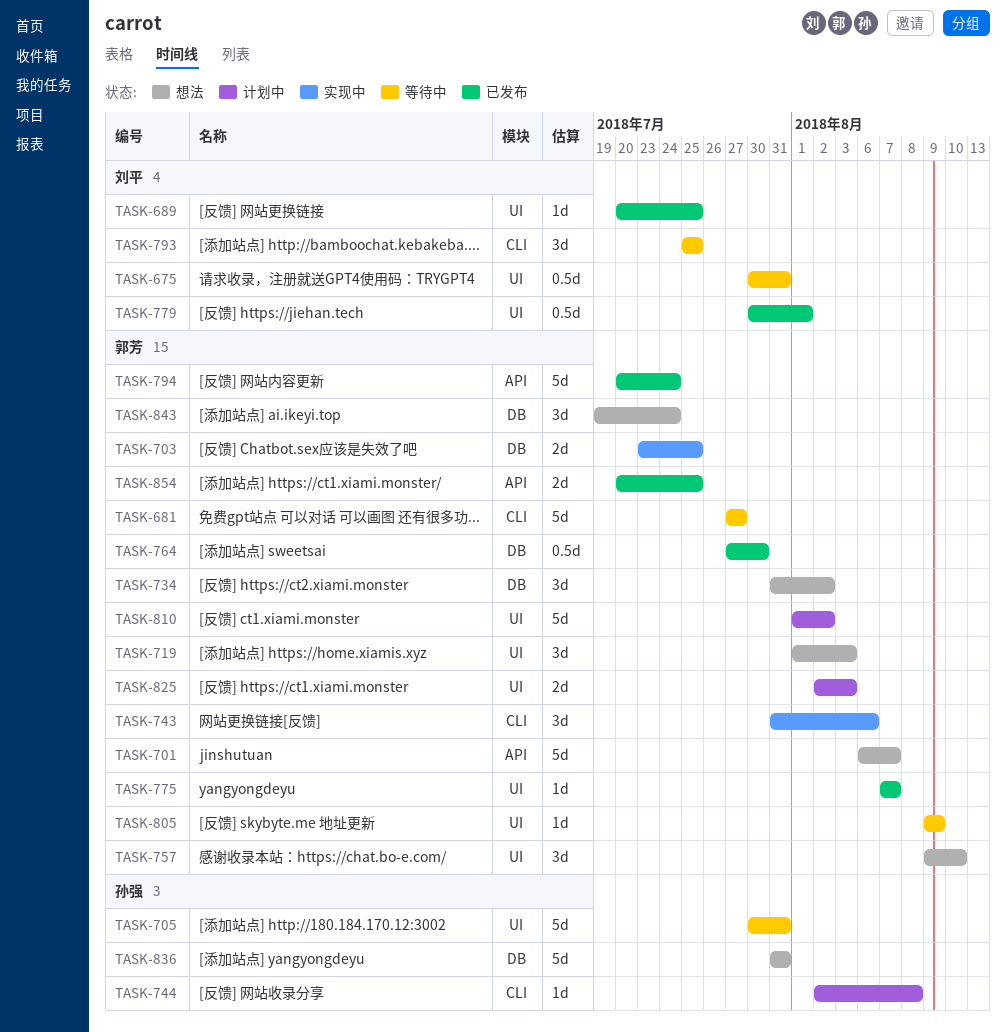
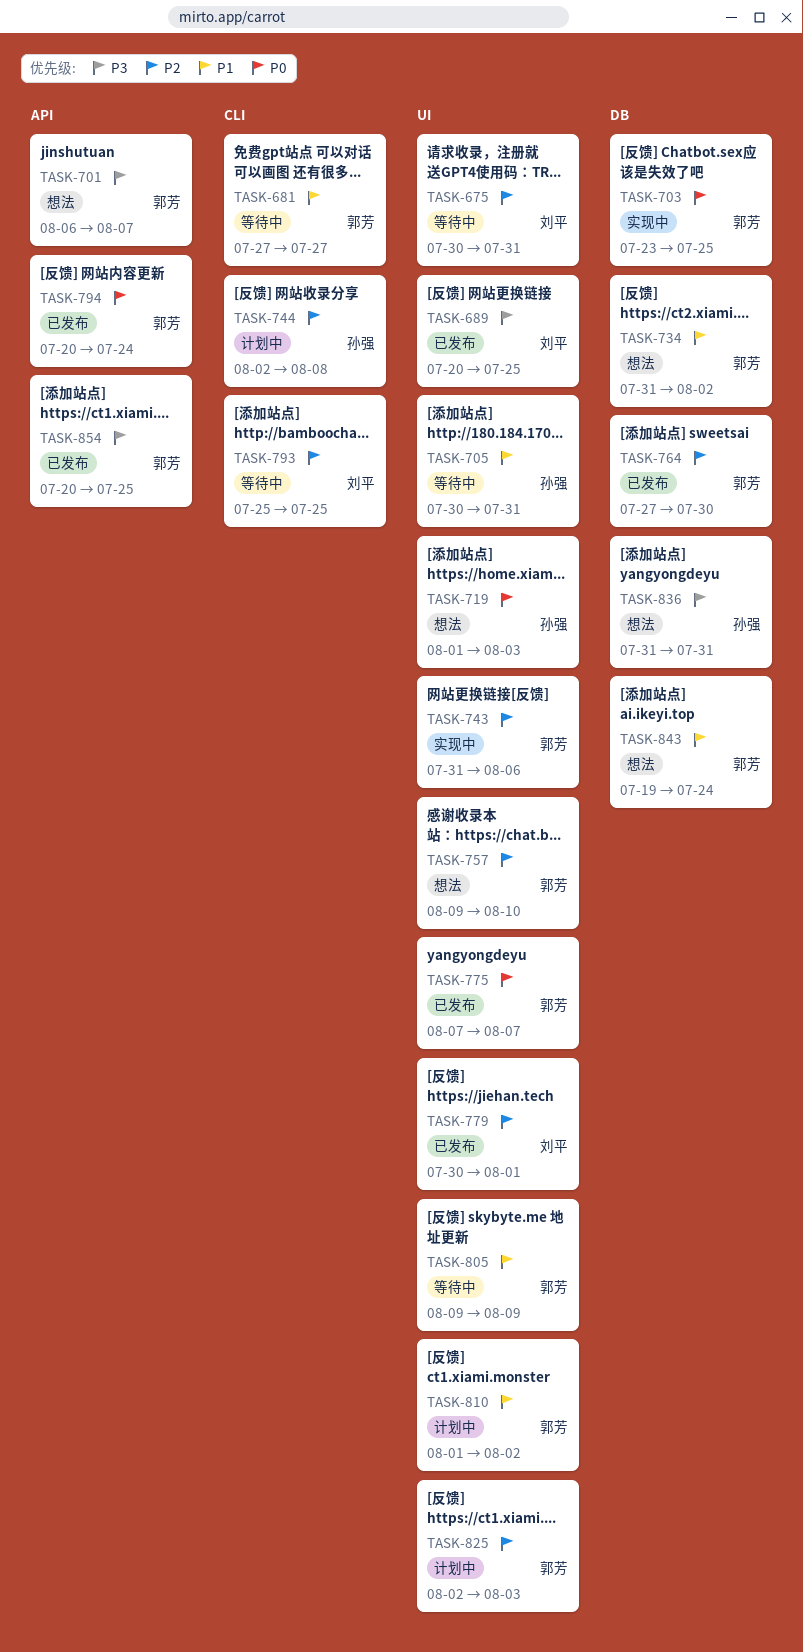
TASK-719, owner: 郭芳 -> 孙强
TASK-743, label: CLI -> UI

